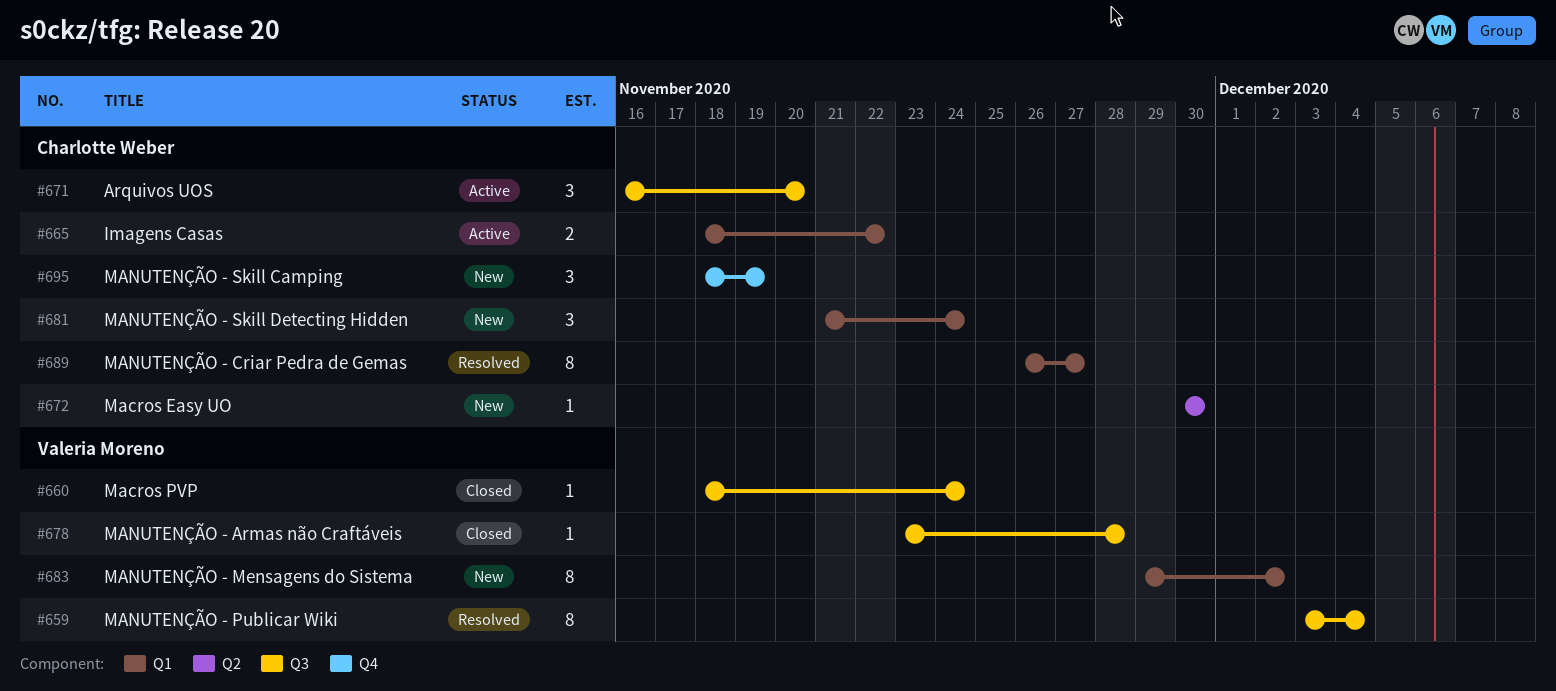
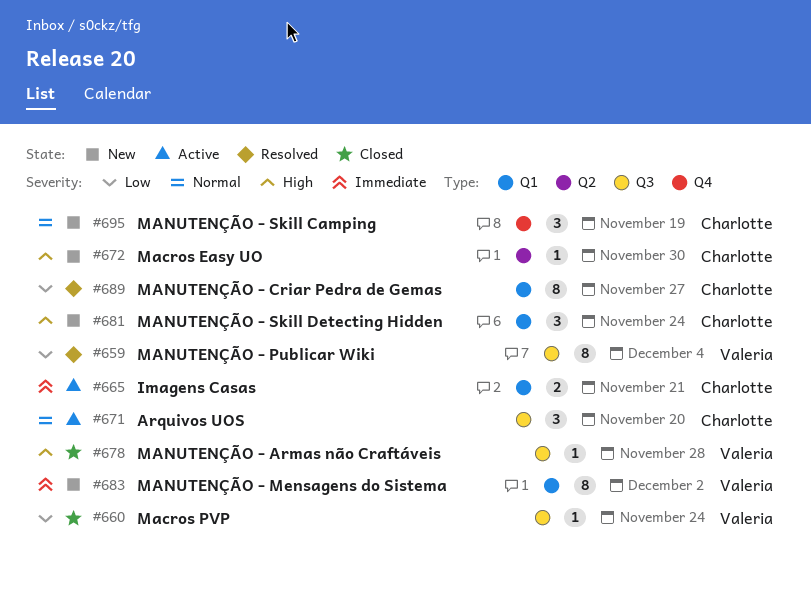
#665, due: Nov 22 -> Nov 21

